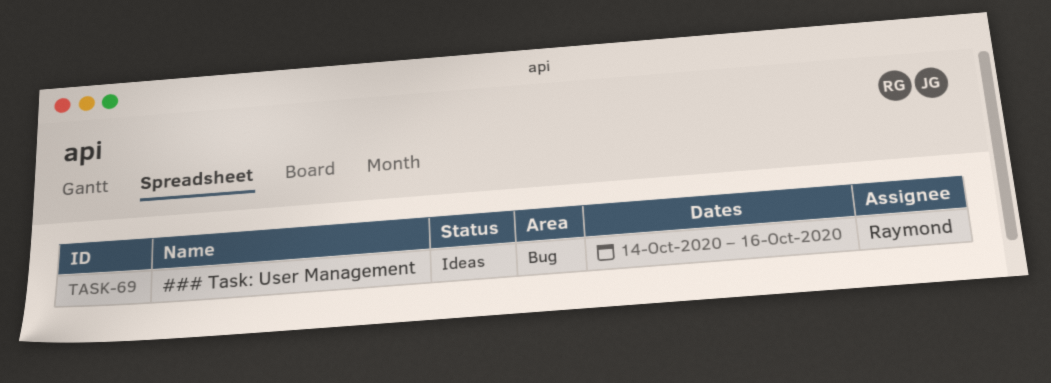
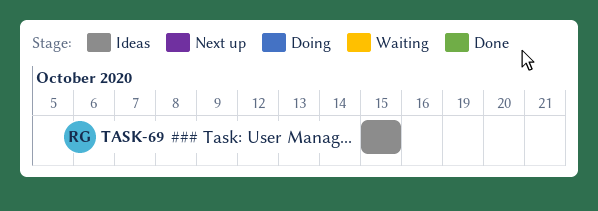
TASK-69, start: Oct 14 -> Oct 15
TASK-69, due: Oct 16 -> Oct 15

